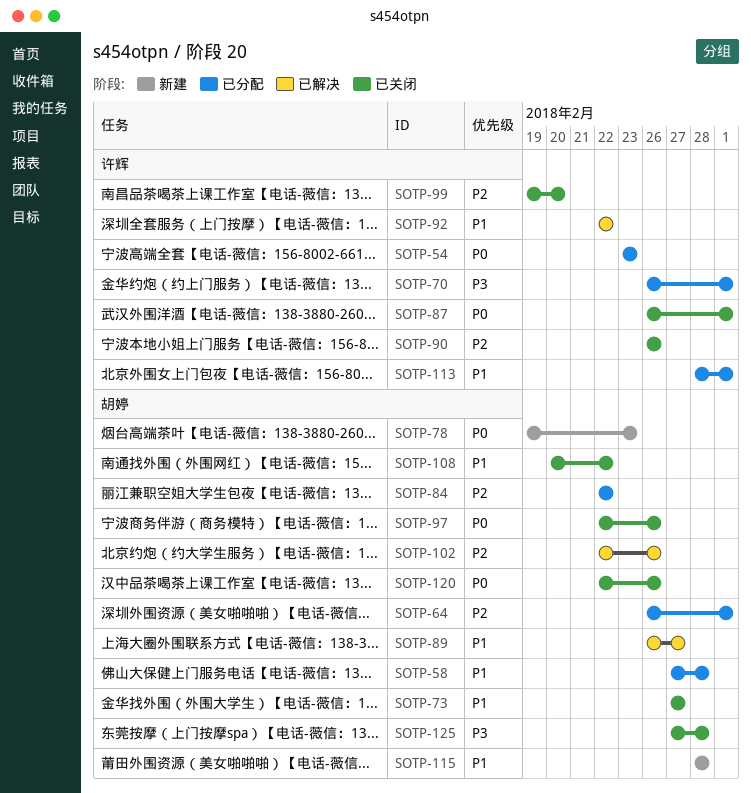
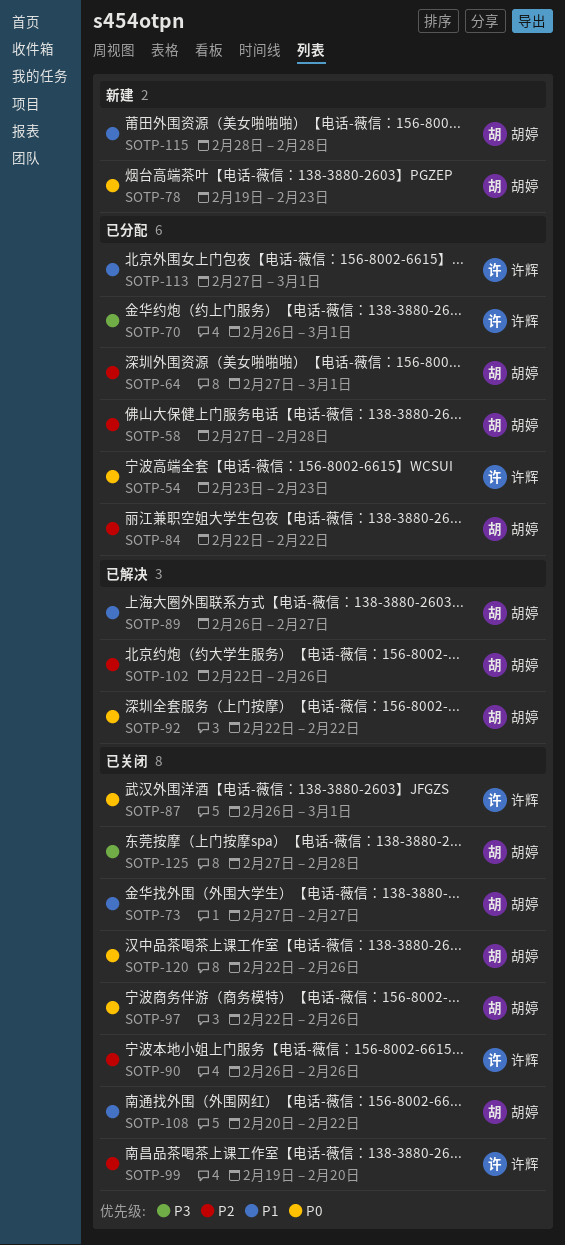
SOTP-58, priority: P1 -> P2
SOTP-64, start: Feb 26 -> Feb 27
SOTP-92, owner: 许辉 -> 胡婷
SOTP-92, priority: P1 -> P0
SOTP-113, start: Feb 28 -> Feb 27

